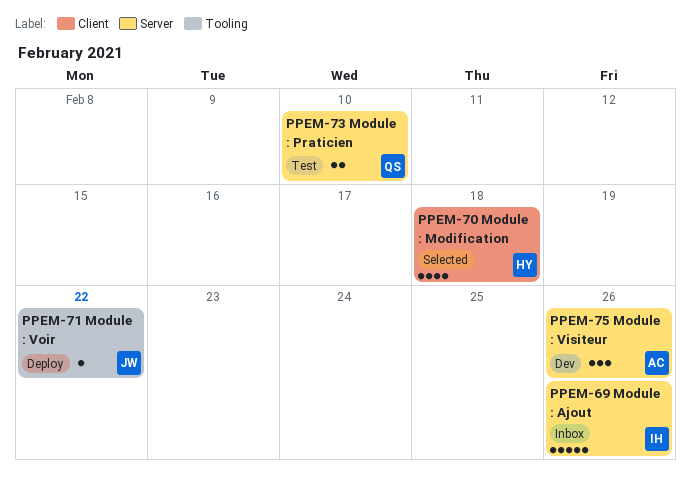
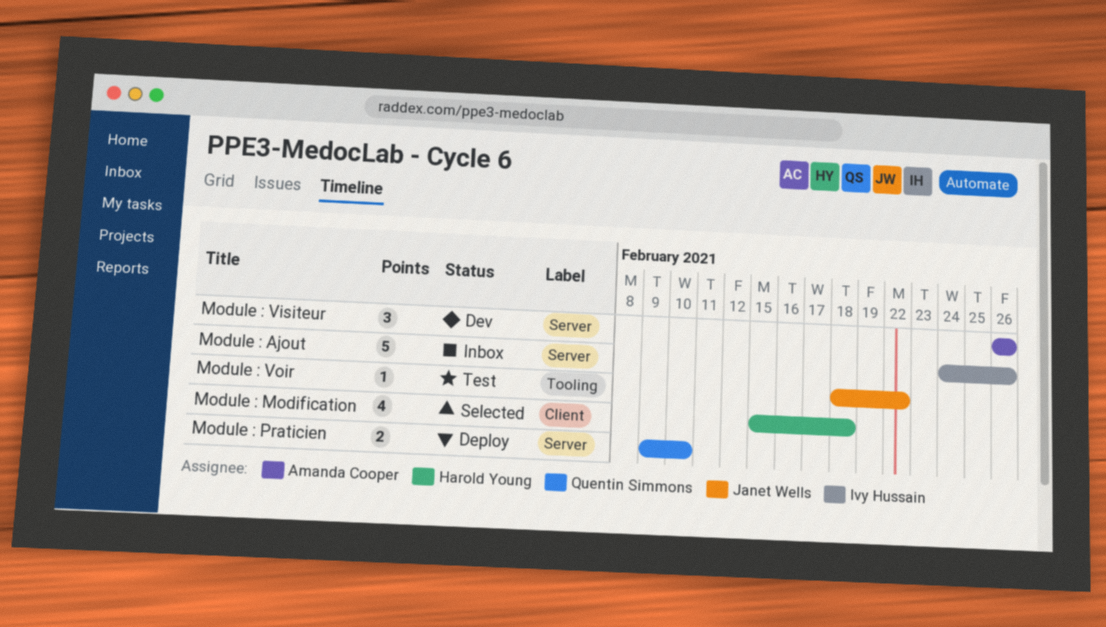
Module : Praticien, status: Test -> Deploy
Module : Voir, status: Deploy -> Test

